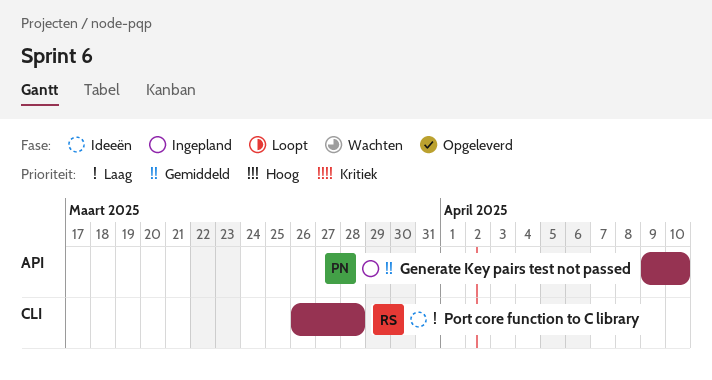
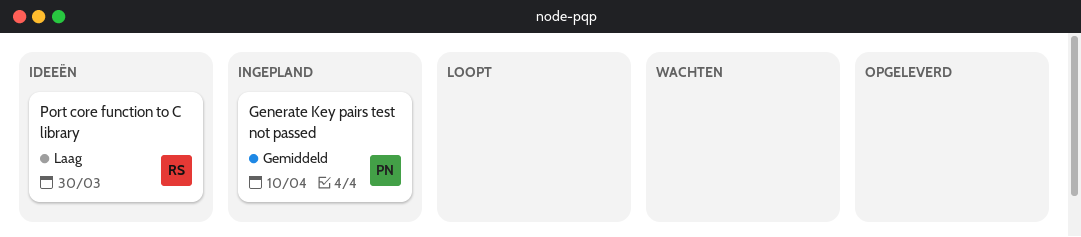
Port core function to C library, due: Mar 28 -> Mar 30

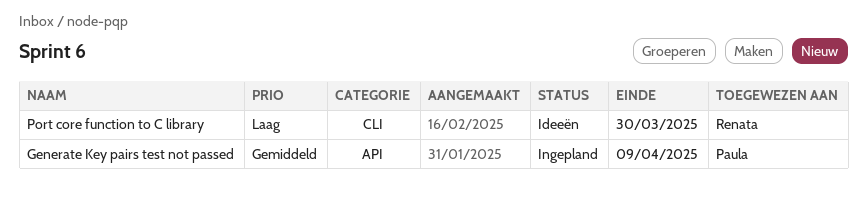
Generate Key pairs test not passed, due: Apr 10 -> Apr 9

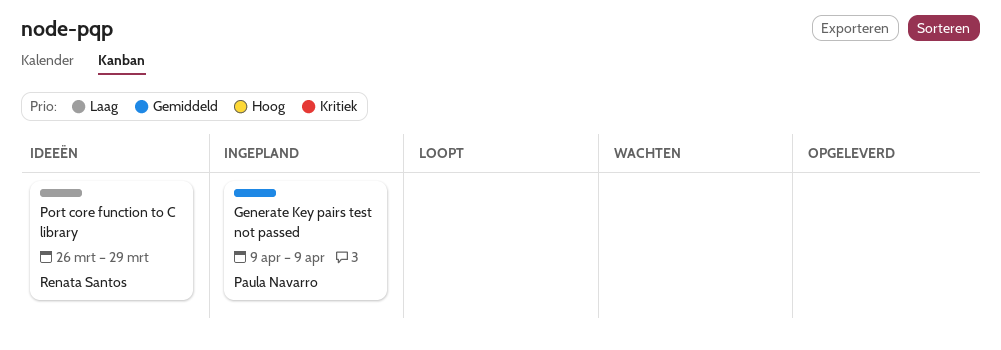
Port core function to C library, due: Mar 30 -> Mar 29

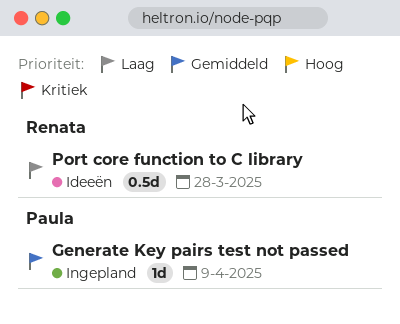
Port core function to C library, due: Mar 29 -> Mar 28

